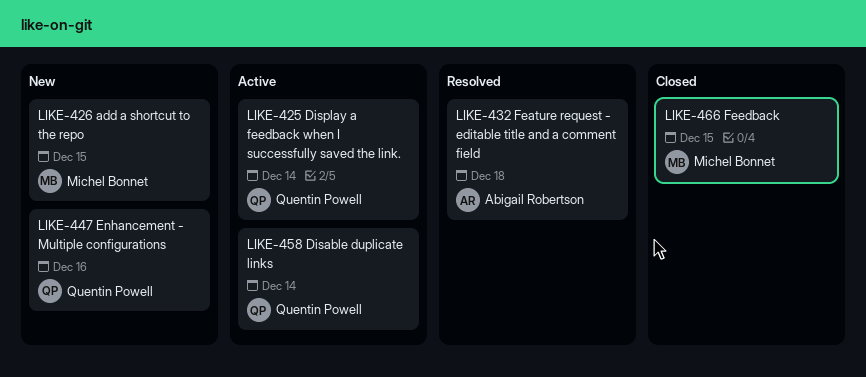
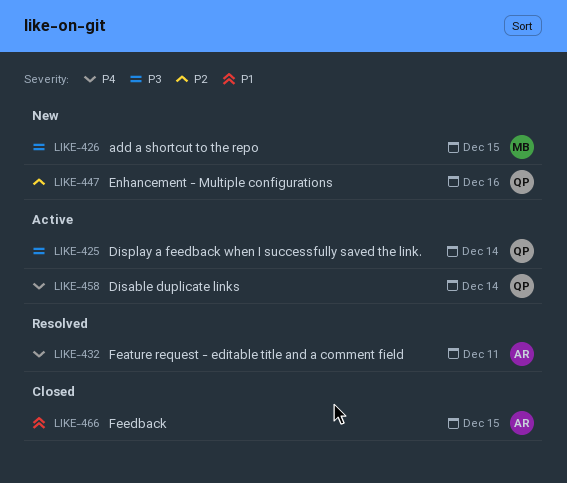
LIKE-432, due: Dec 18 -> Dec 11
LIKE-466, owner: Michel Bonnet -> Abigail Robertson

